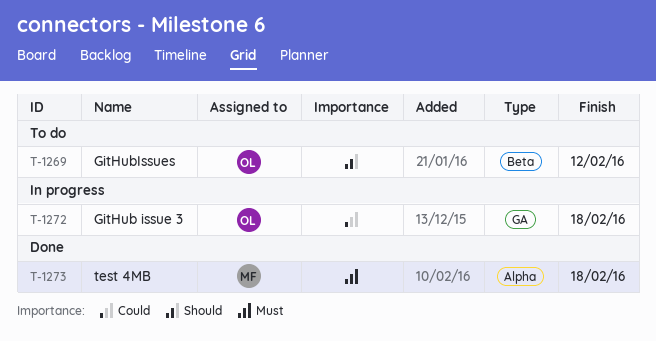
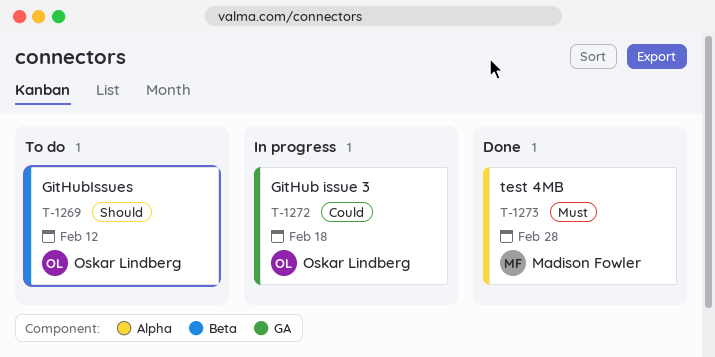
T-1273, due: Feb 18 -> Feb 28

